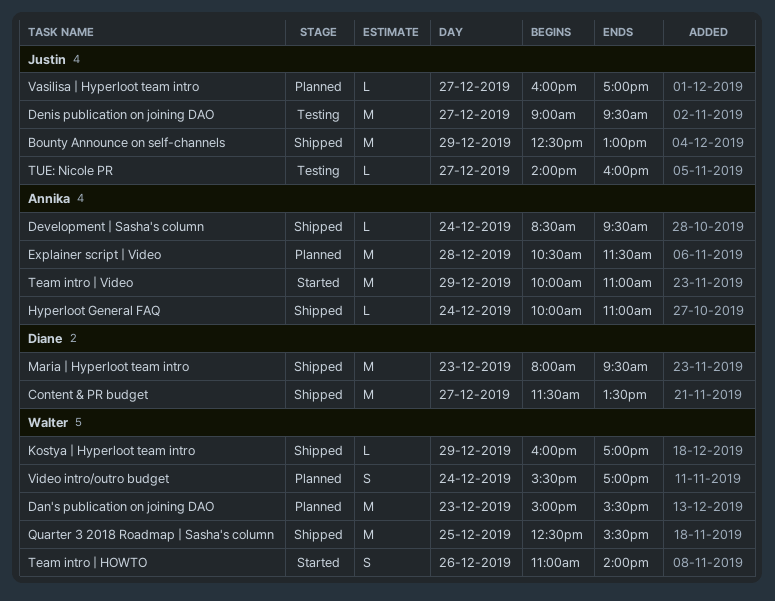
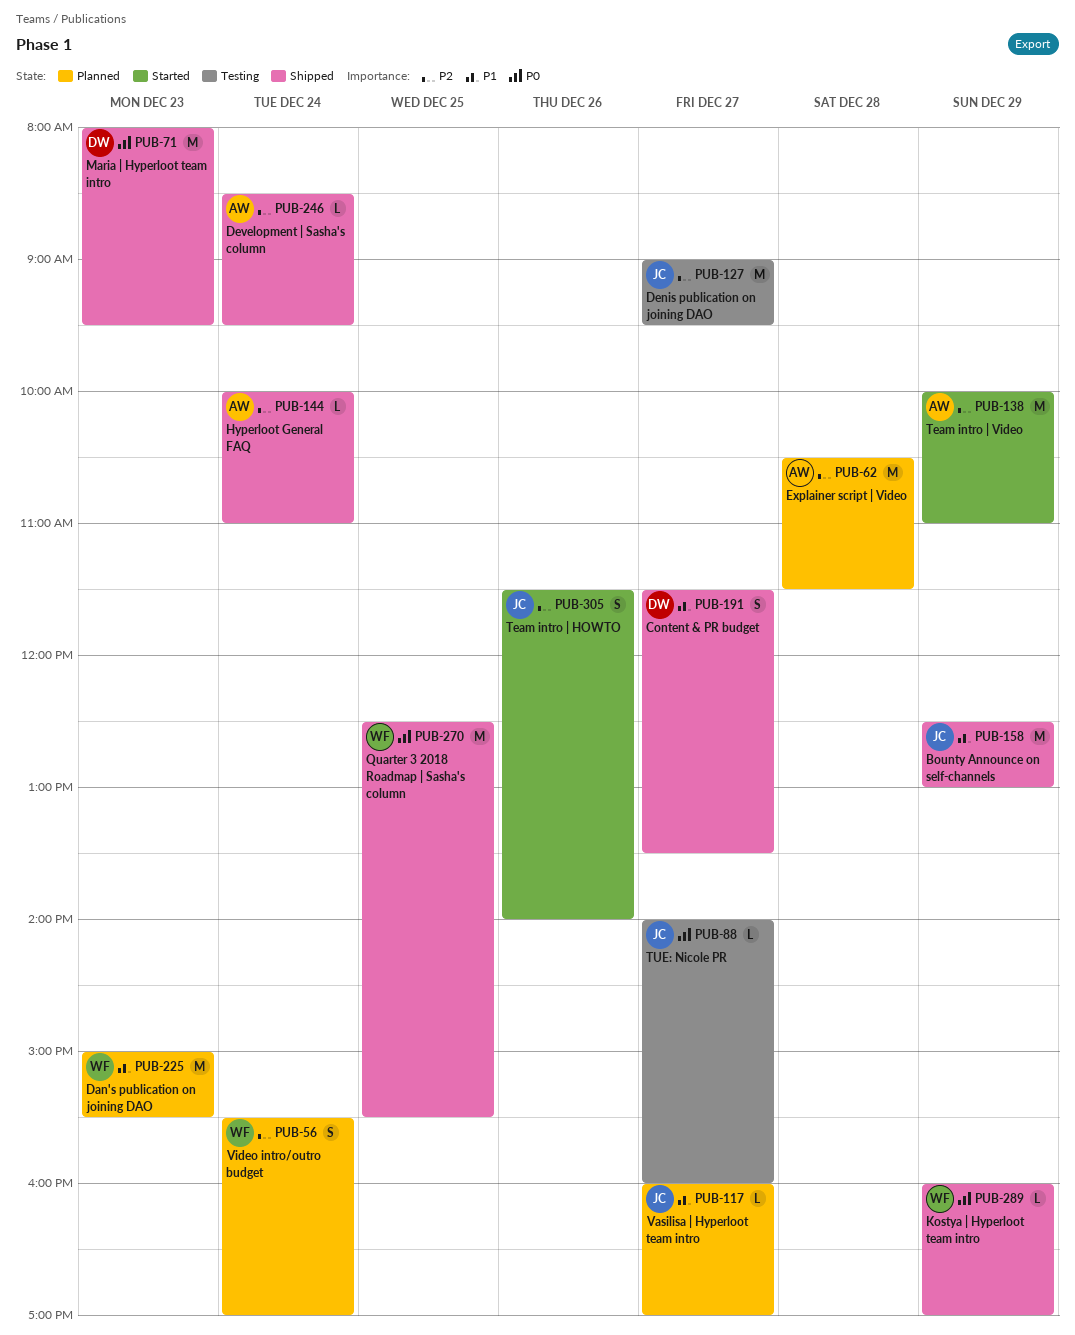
Content & PR budget, estimate: M -> S
Team intro | HOWTO, owner: Walter -> Justin
Team intro | HOWTO, begins: 11:00 -> 11:30

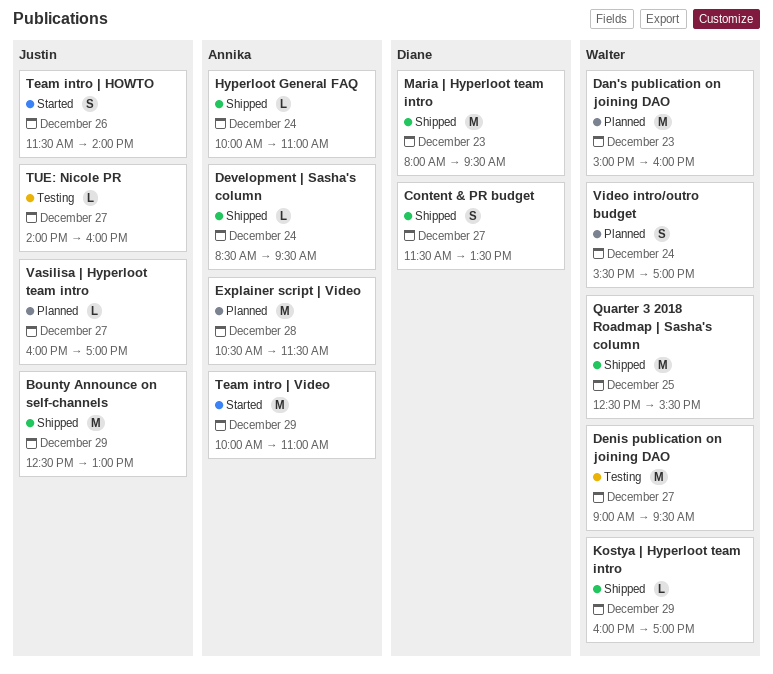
Dan's publication on joining DAO, ends: 15:30 -> 16:00
Denis publication on joining DAO, owner: Justin -> Walter

